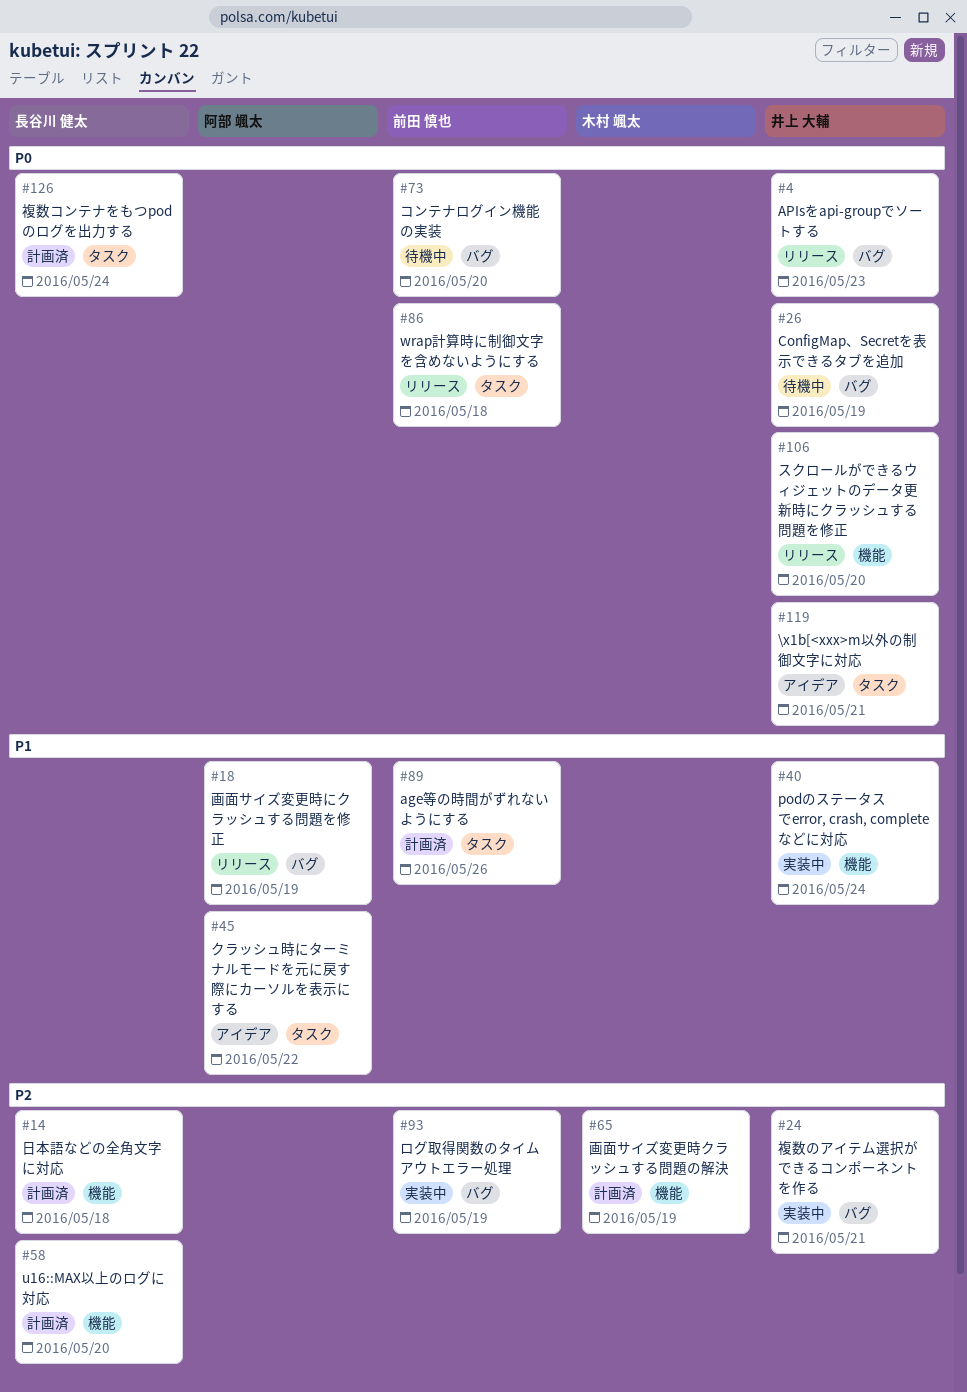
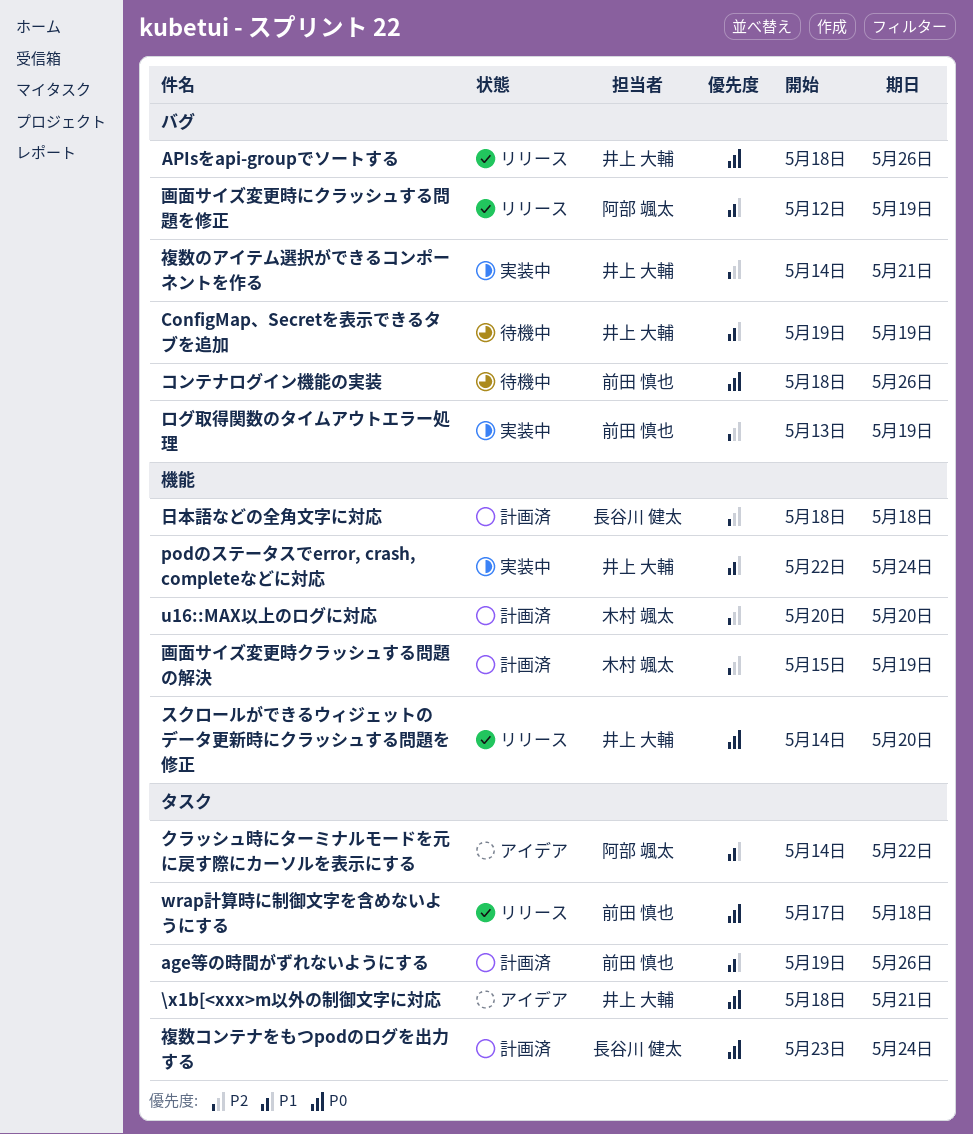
APIsをapi-groupでソートする, due: May 23 -> May 26
ConfigMap、Secretを表示できるタブを追加, priority: P0 -> P1
u16::MAX以上のログに対応, owner: 長谷川 健太 -> 木村 颯太
コンテナログイン機能の実装, due: May 20 -> May 26

